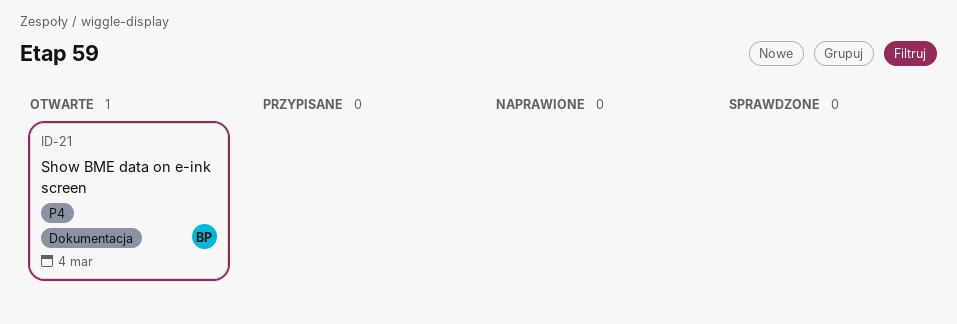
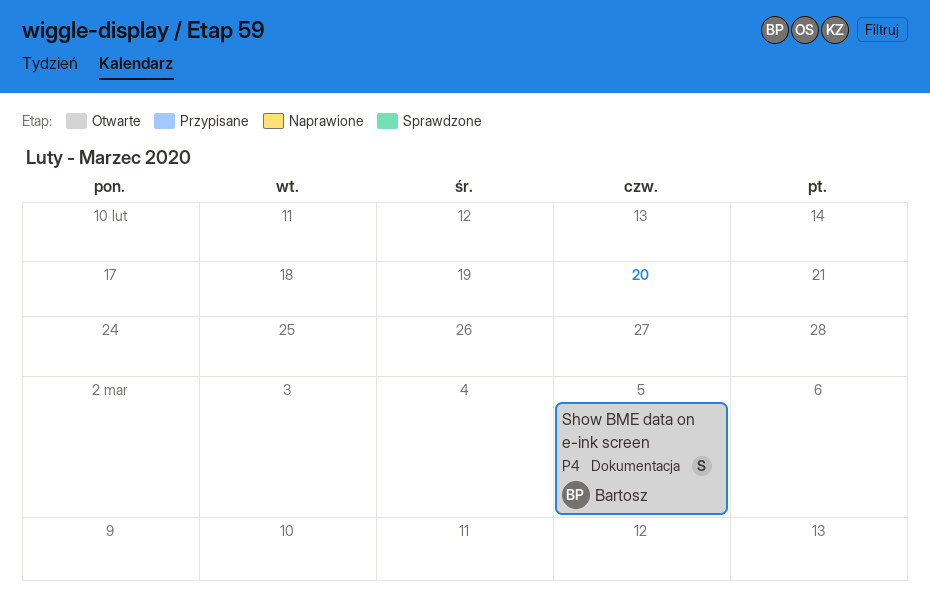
Show BME data on e-ink screen, due: Mar 4 -> Mar 5

